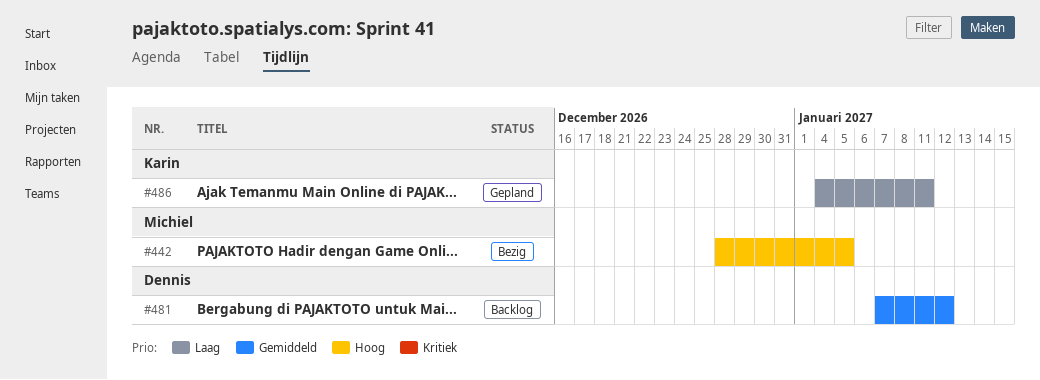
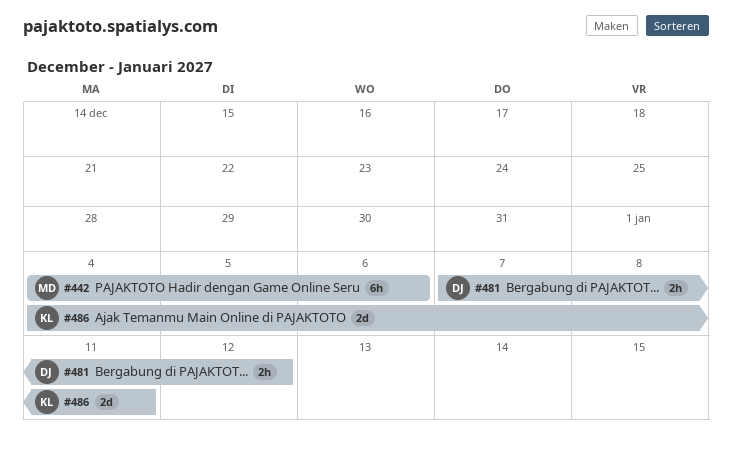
#442, start: Dec 28 -> Jan 4
#442, due: Jan 5 -> Jan 6

